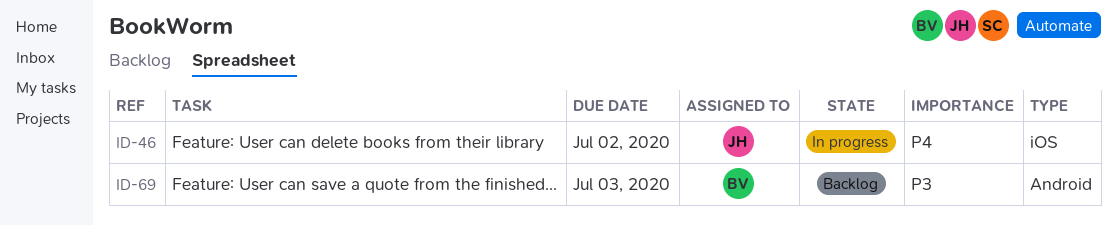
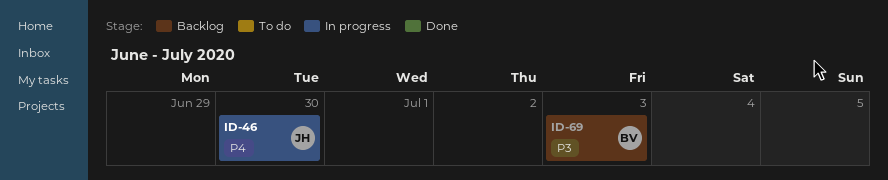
ID-46, due: Jul 2 -> Jun 30

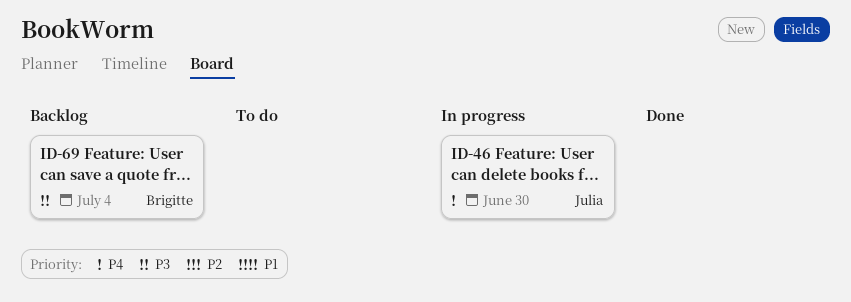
ID-69, due: Jul 3 -> Jul 4

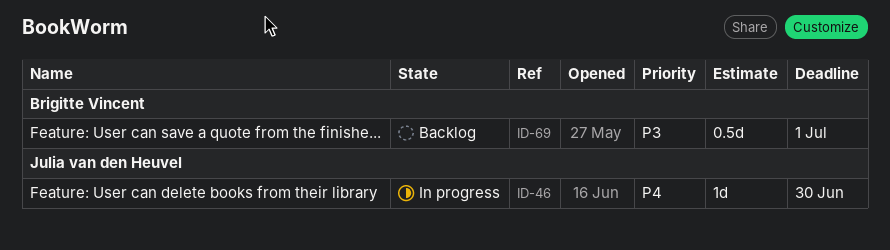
ID-69, due: Jul 4 -> Jul 1

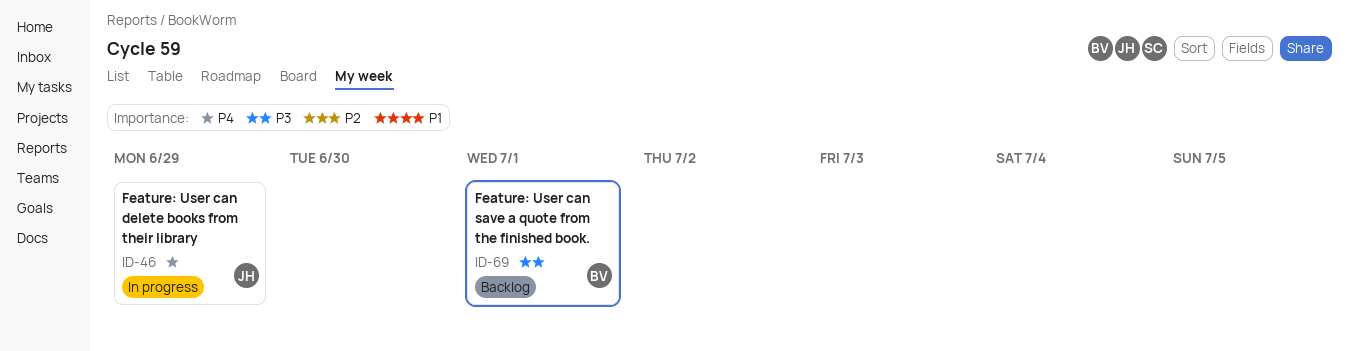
ID-46, due: Jun 30 -> Jun 29

